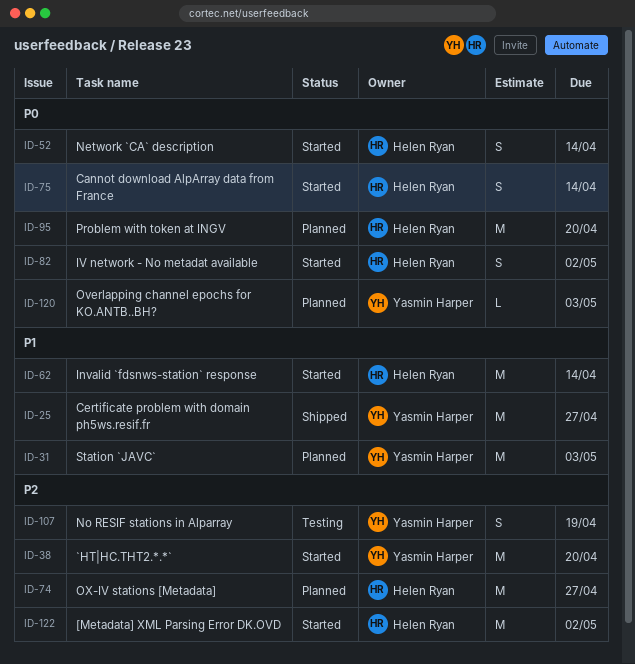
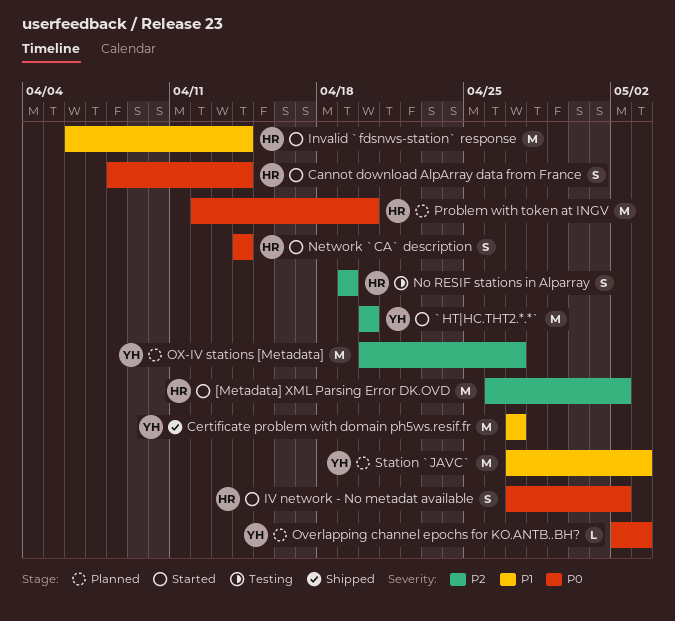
No RESIF stations in Alparray, owner: Yasmin Harper -> Helen Ryan
OX-IV stations [Metadata], owner: Helen Ryan -> Yasmin Harper

